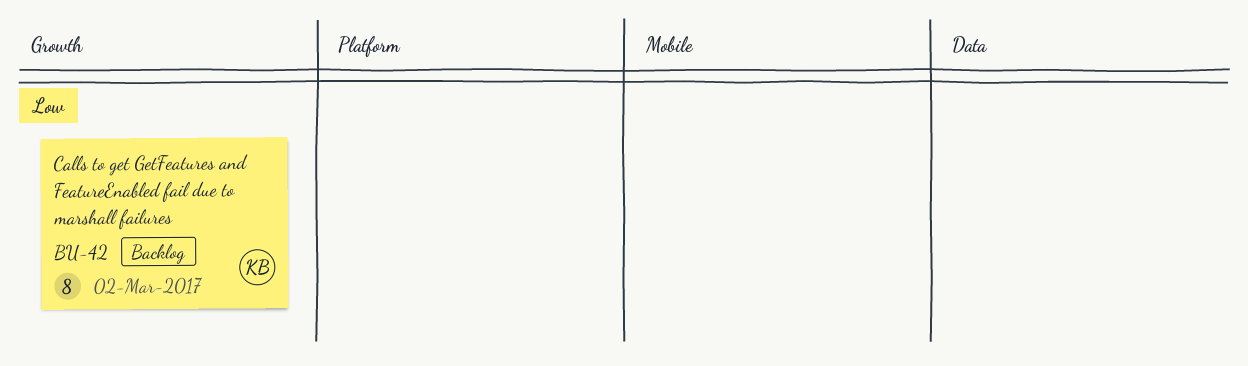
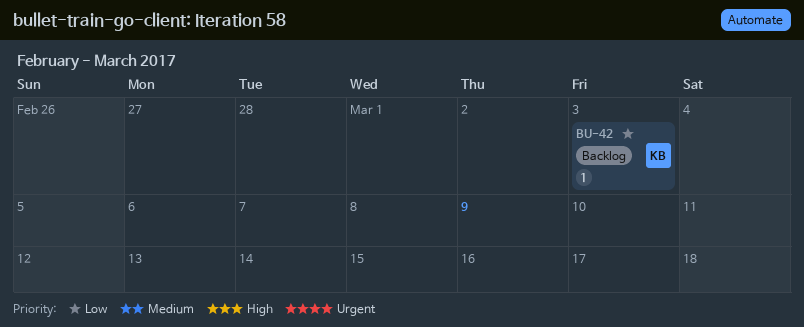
BU-42, estimate: 8 -> 1
BU-42, due: Mar 2 -> Mar 3

